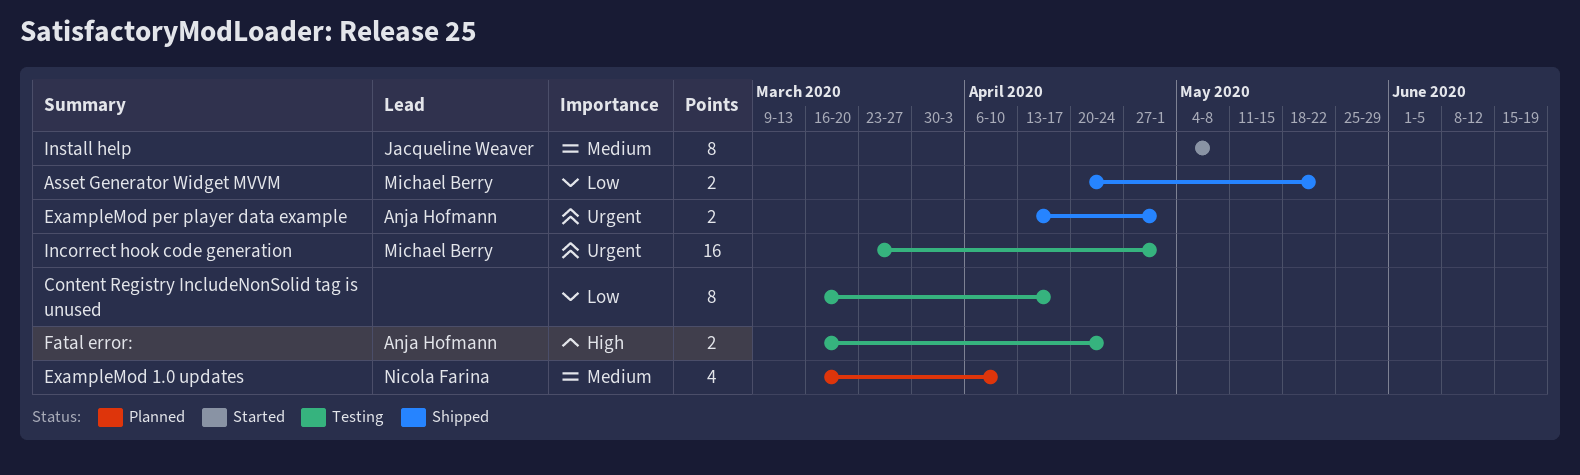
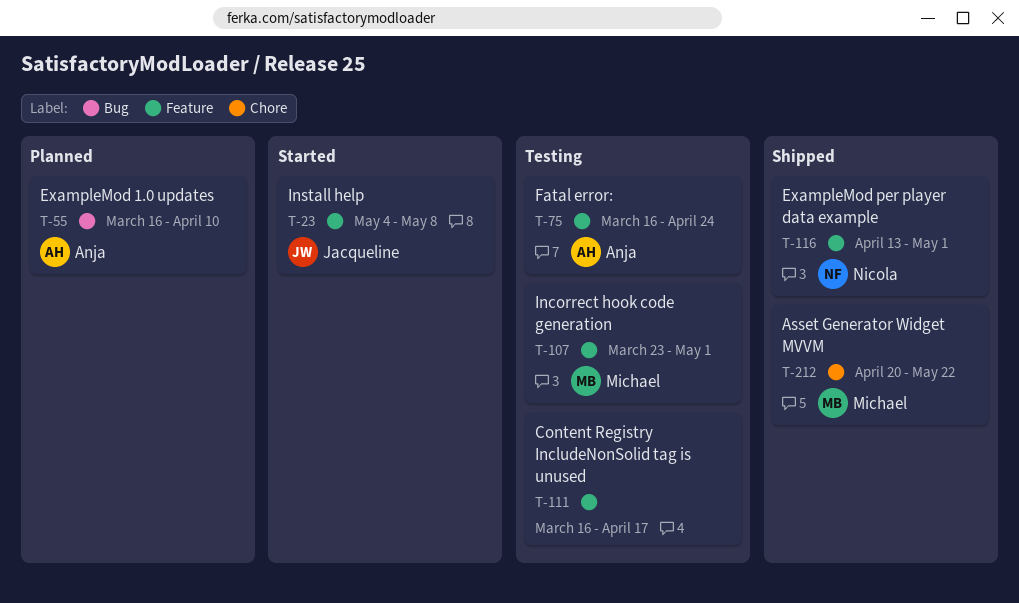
ExampleMod 1.0 updates, owner: Nicola Farina -> Anja Hofmann
ExampleMod per player data example, owner: Anja Hofmann -> Nicola Farina

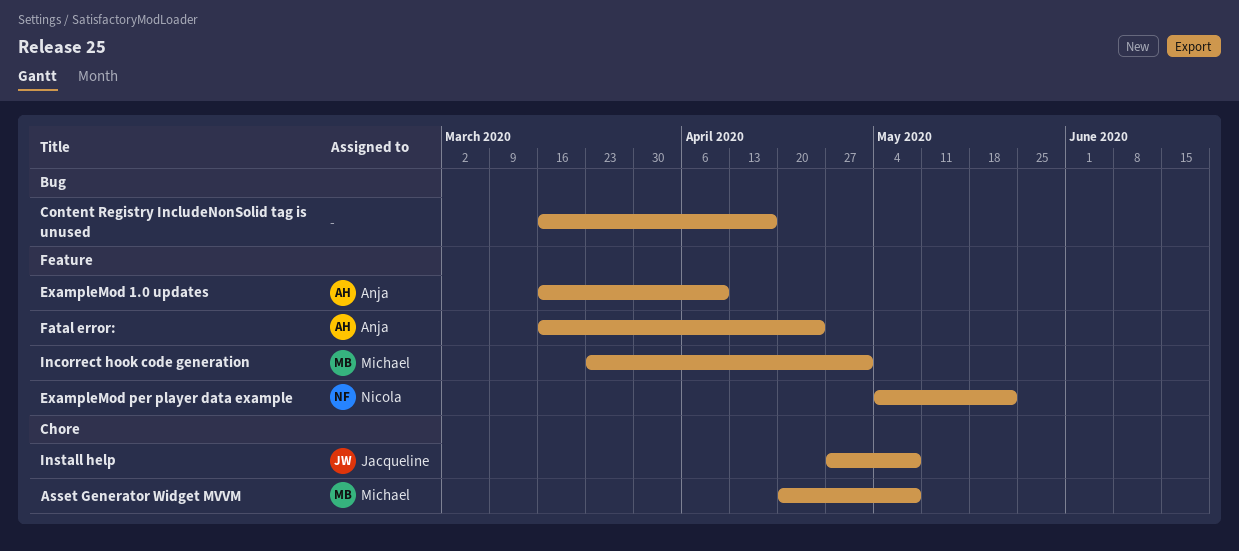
Asset Generator Widget MVVM, due: May 22 -> May 8
Content Registry IncludeNonSolid tag is unused, label: Feature -> Bug
ExampleMod 1.0 updates, label: Bug -> Feature
ExampleMod per player data example, start: Apr 13 -> May 4
ExampleMod per player data example, due: May 1 -> May 22
Install help, label: Feature -> Chore
Install help, start: May 4 -> Apr 27

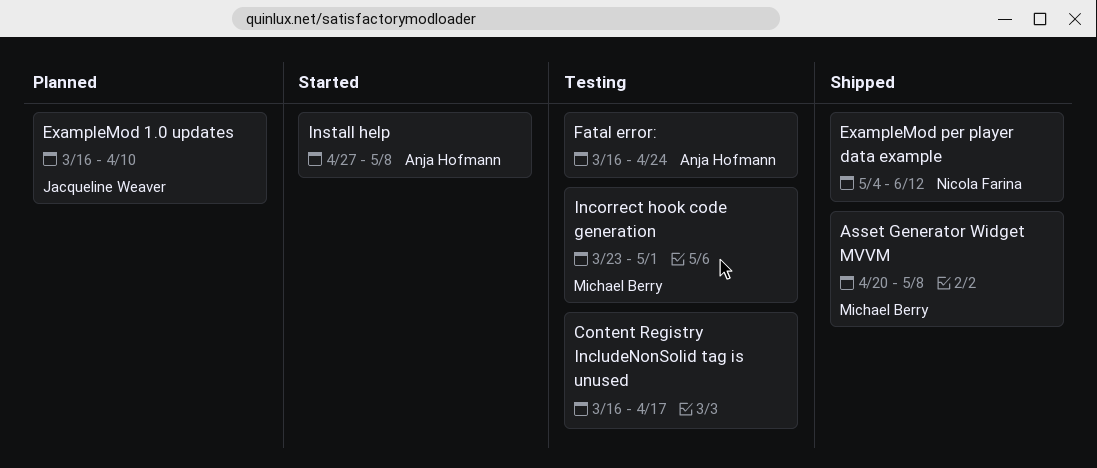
ExampleMod 1.0 updates, owner: Anja Hofmann -> Jacqueline Weaver
ExampleMod per player data example, due: May 22 -> Jun 12
Install help, owner: Jacqueline Weaver -> Anja Hofmann

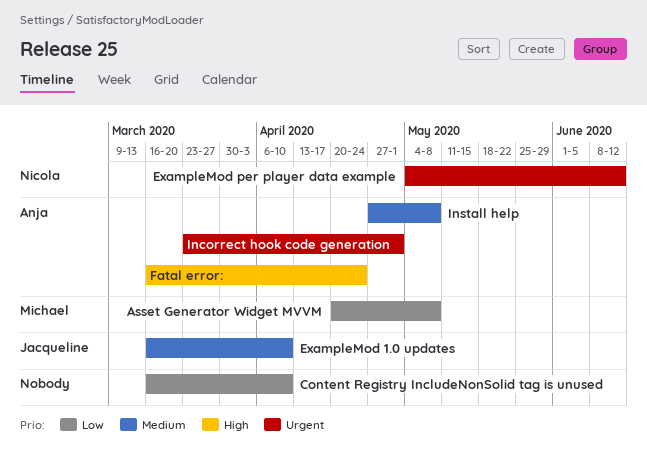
Content Registry IncludeNonSolid tag is unused, due: Apr 17 -> Apr 10
Incorrect hook code generation, owner: Michael Berry -> Anja Hofmann

